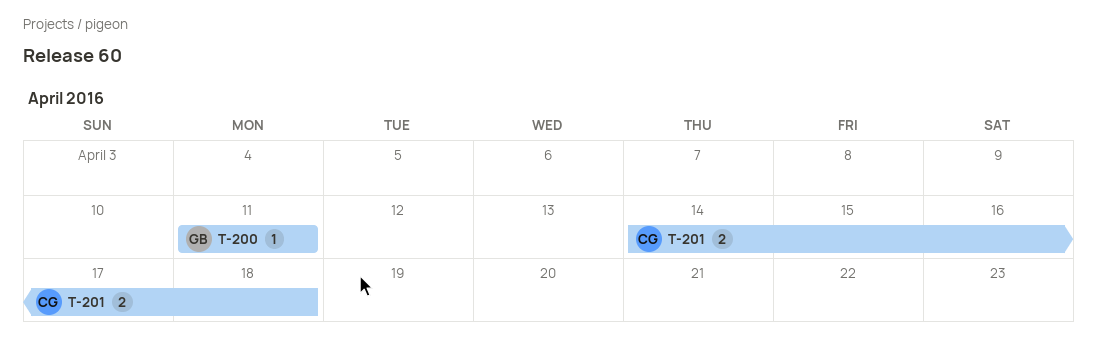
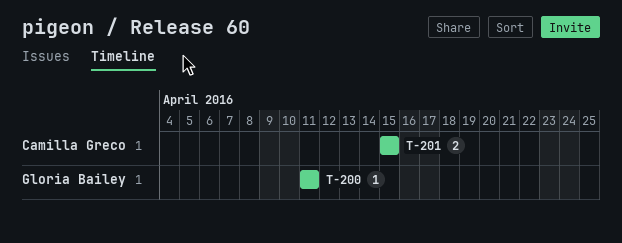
T-201, start: Apr 14 -> Apr 15
T-201, due: Apr 18 -> Apr 15

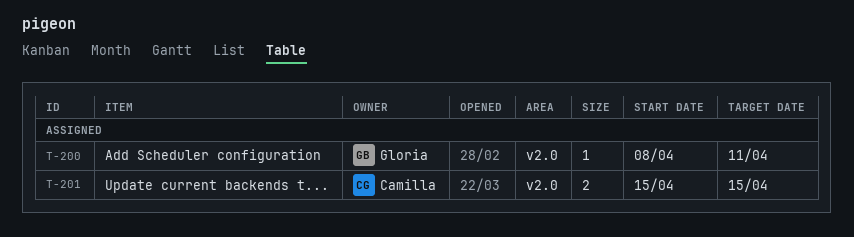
T-200, start: Apr 11 -> Apr 8

